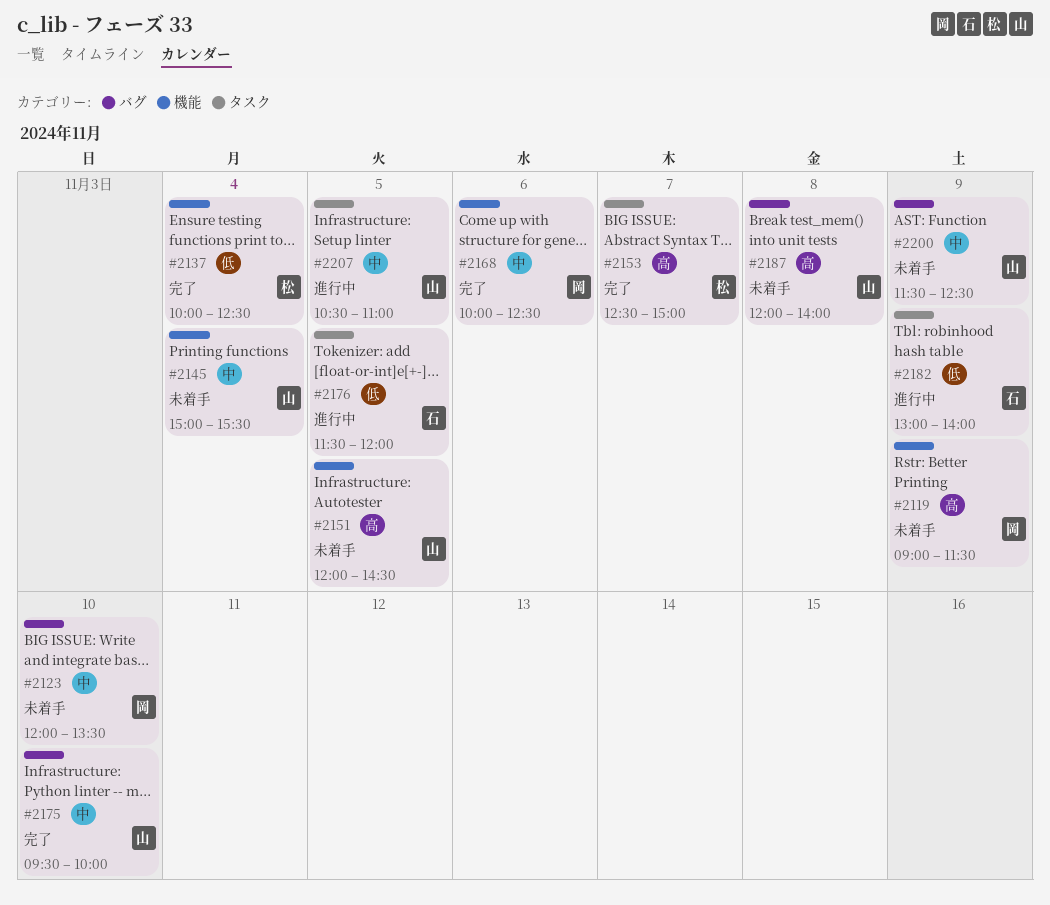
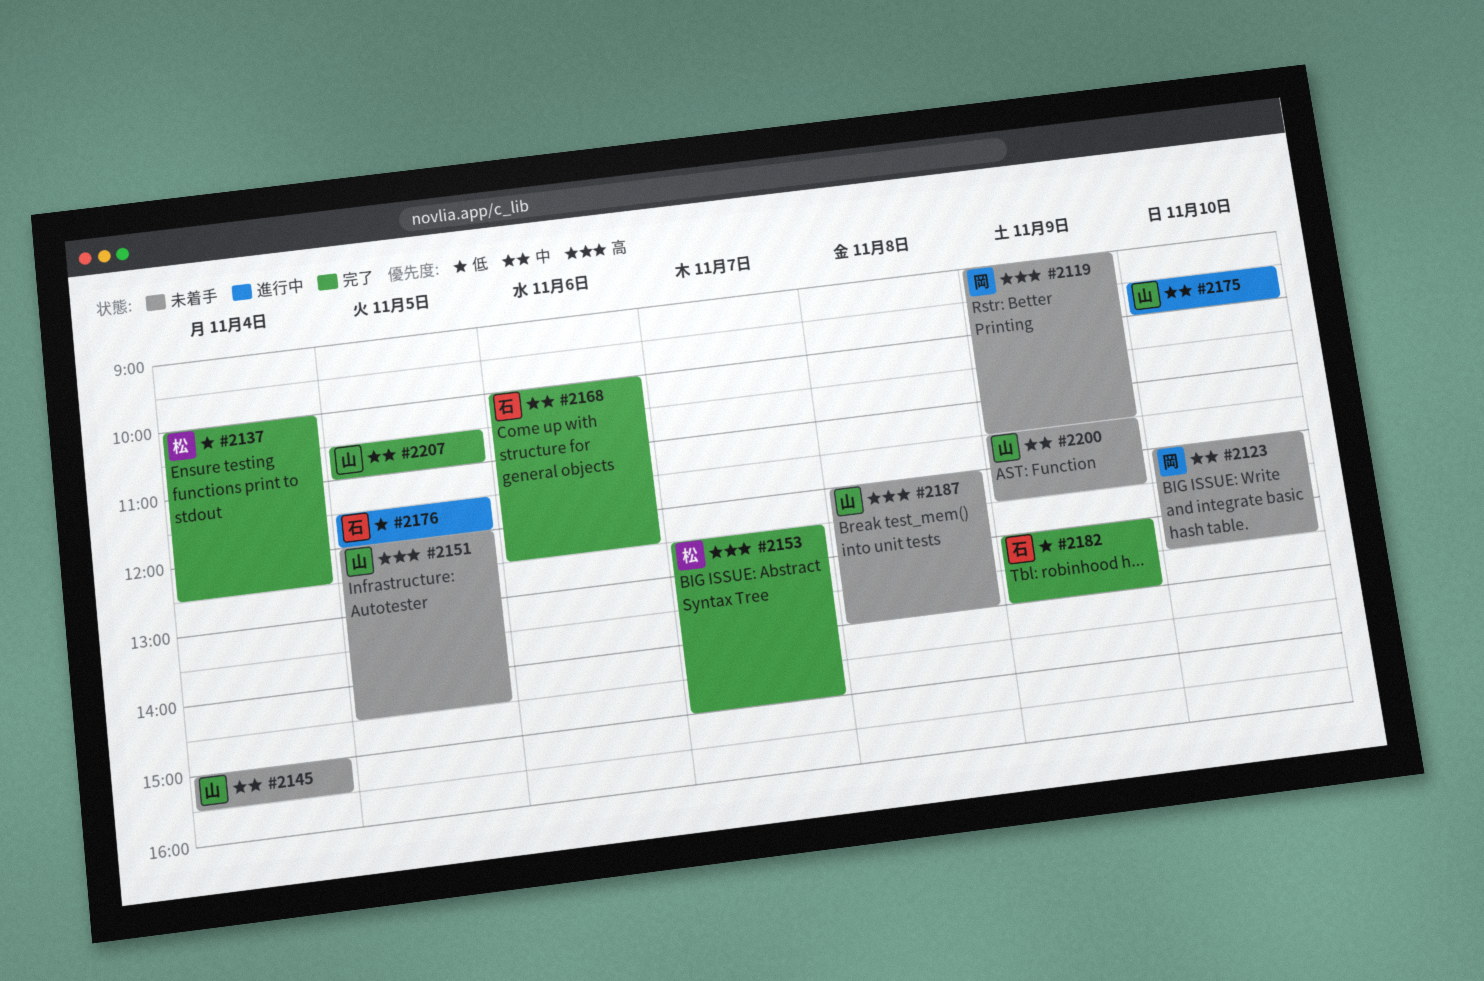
#2168, owner: 岡 -> 石
#2175, status: 完了 -> 進行中
#2182, status: 進行中 -> 完了
#2207, status: 進行中 -> 完了

